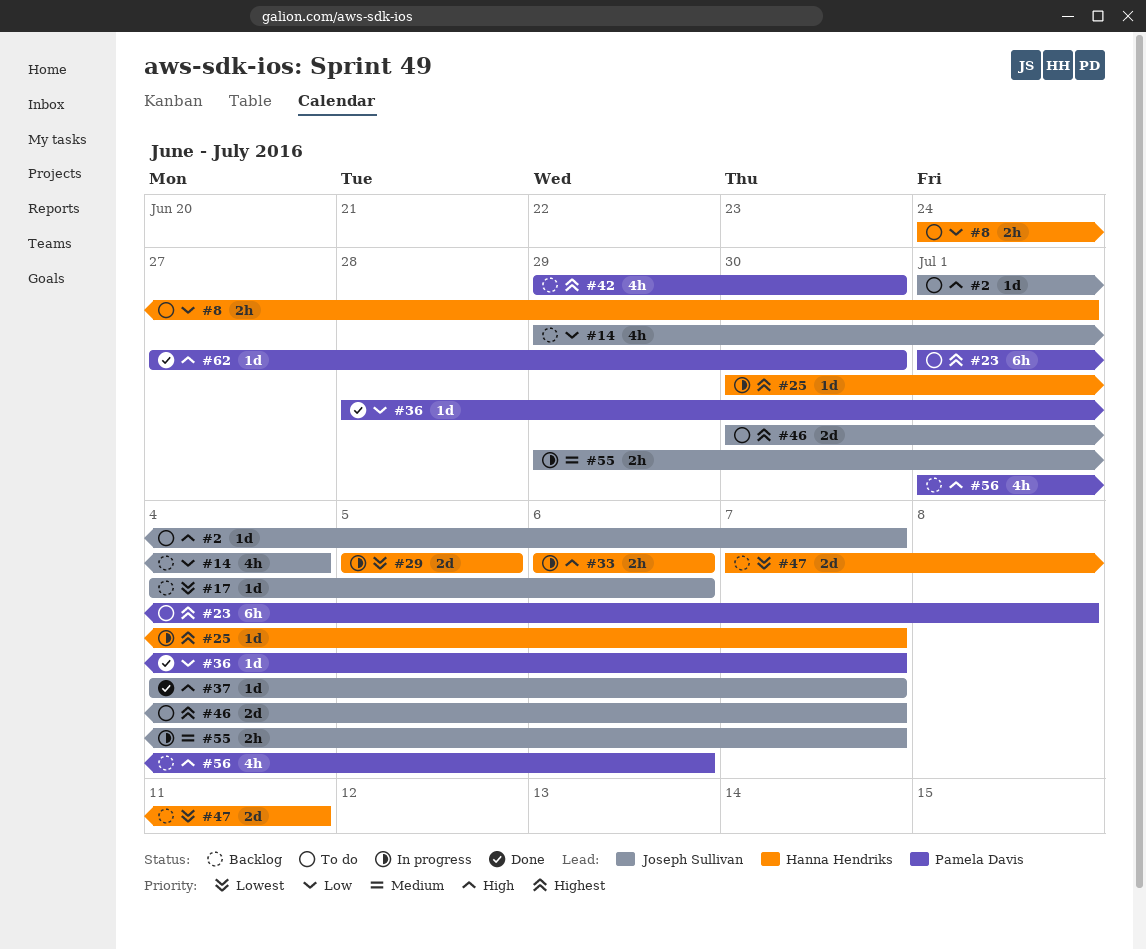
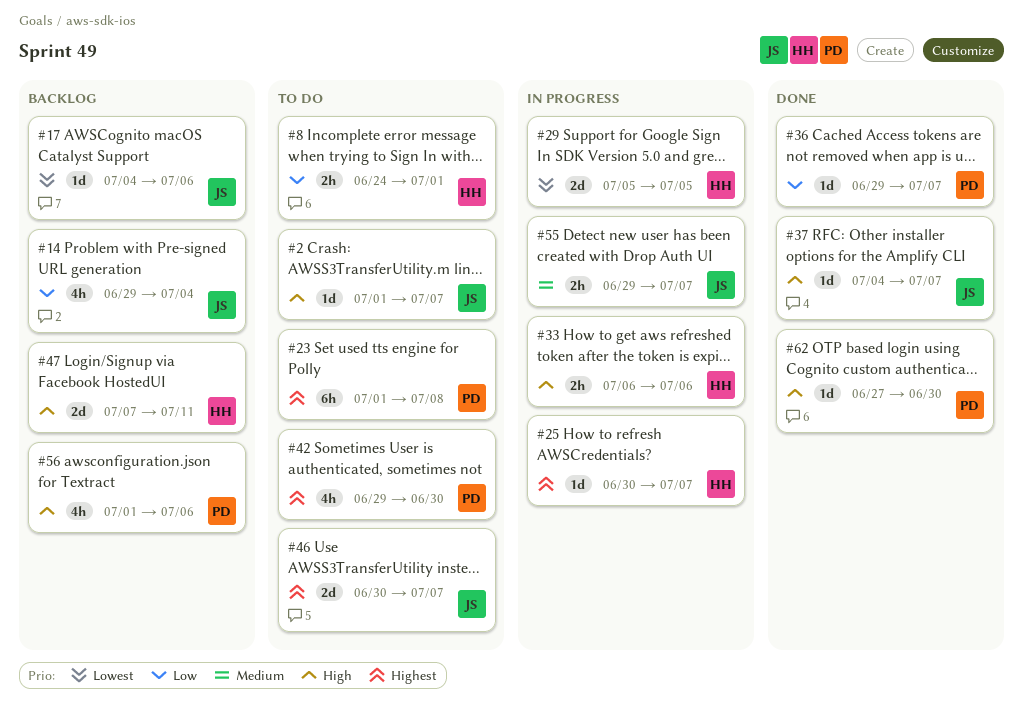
#36, start: Jun 28 -> Jun 29
#42, status: Backlog -> To do
#47, priority: Lowest -> High

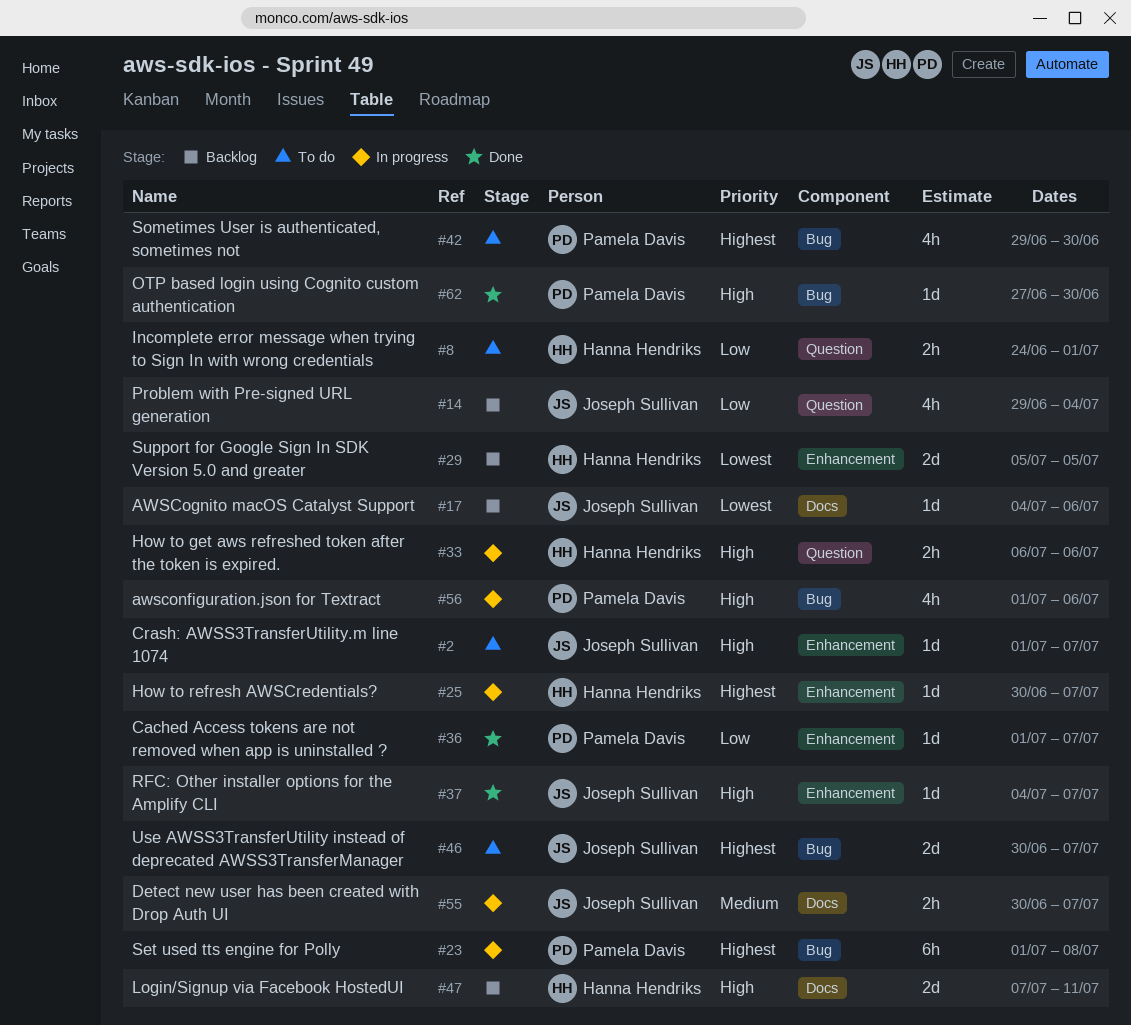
#23, status: To do -> In progress
#29, status: In progress -> Backlog
#36, start: Jun 29 -> Jul 1
#55, start: Jun 29 -> Jun 30
#56, status: Backlog -> In progress

